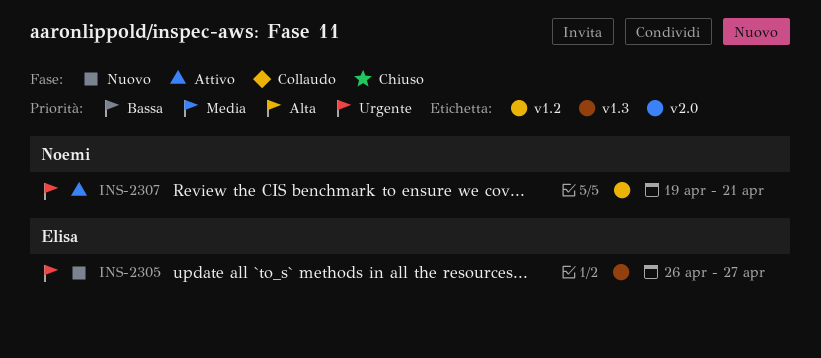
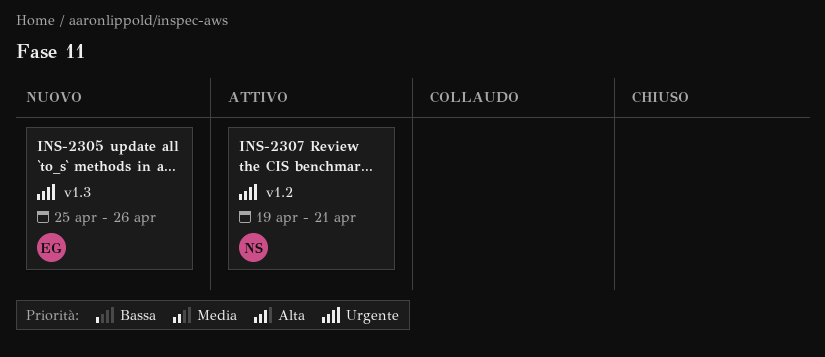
INS-2305, start: Apr 26 -> Apr 25
INS-2305, due: Apr 27 -> Apr 26

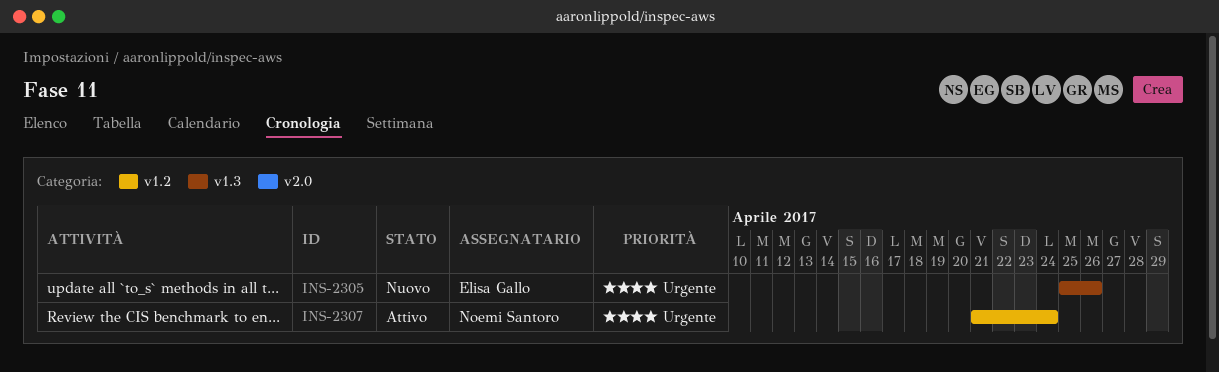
INS-2307, start: Apr 19 -> Apr 21
INS-2307, due: Apr 21 -> Apr 24

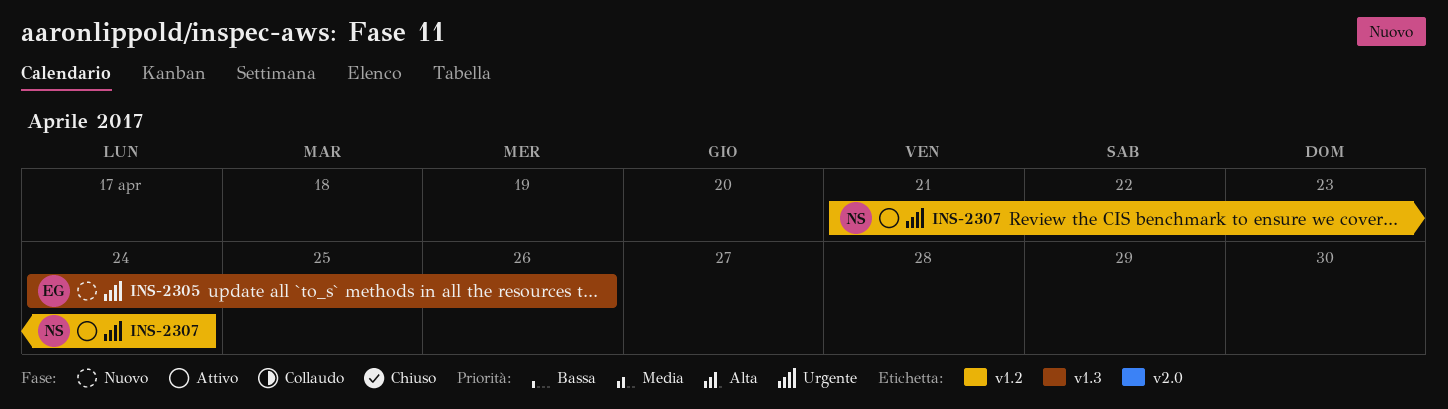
INS-2305, start: Apr 25 -> Apr 24

